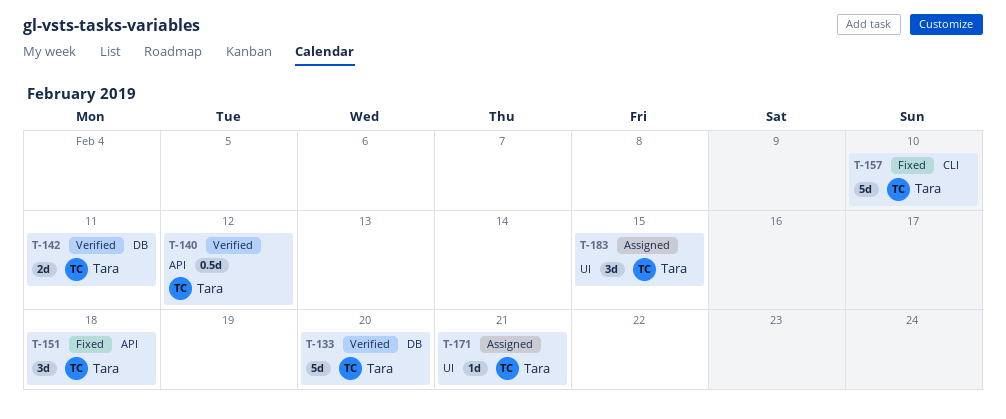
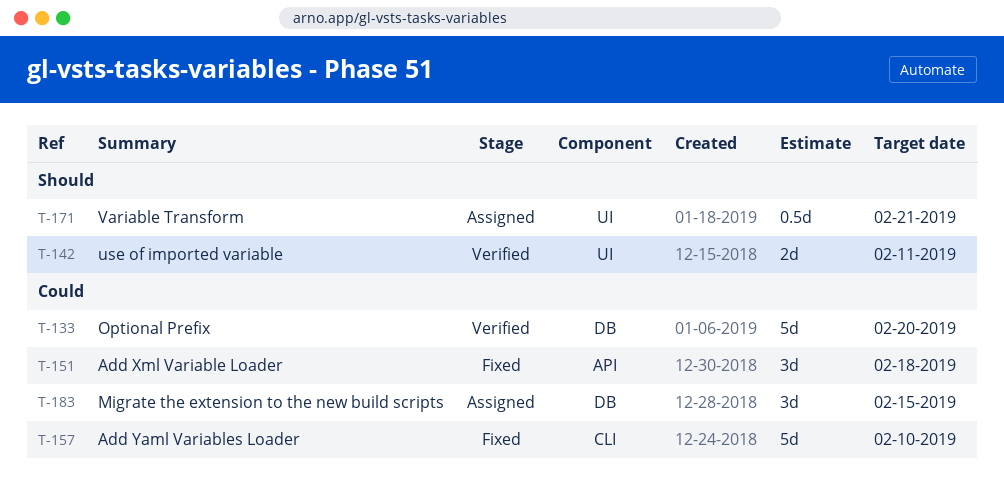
T-140: present -> none
T-142, label: DB -> UI
T-171, estimate: 1d -> 0.5d
T-183, label: UI -> DB

